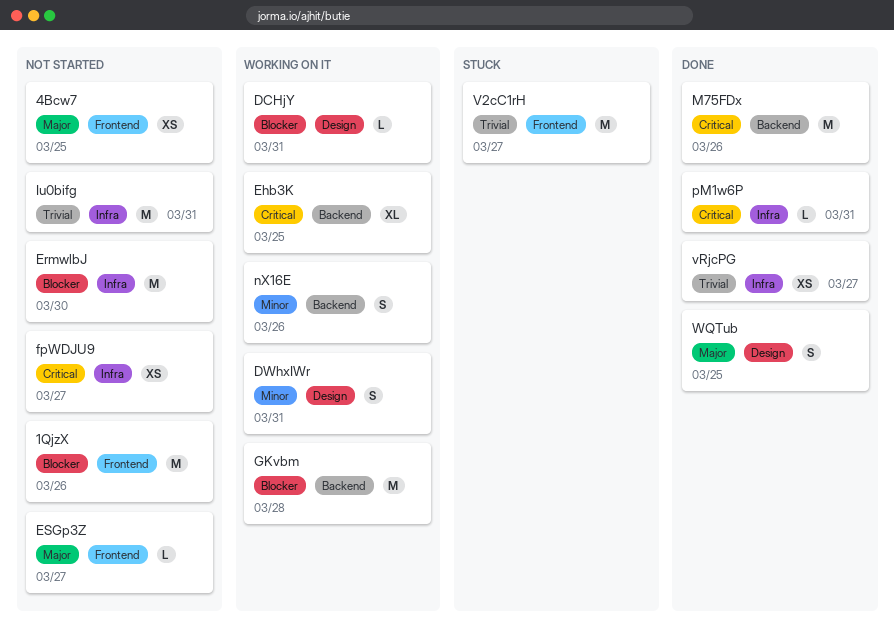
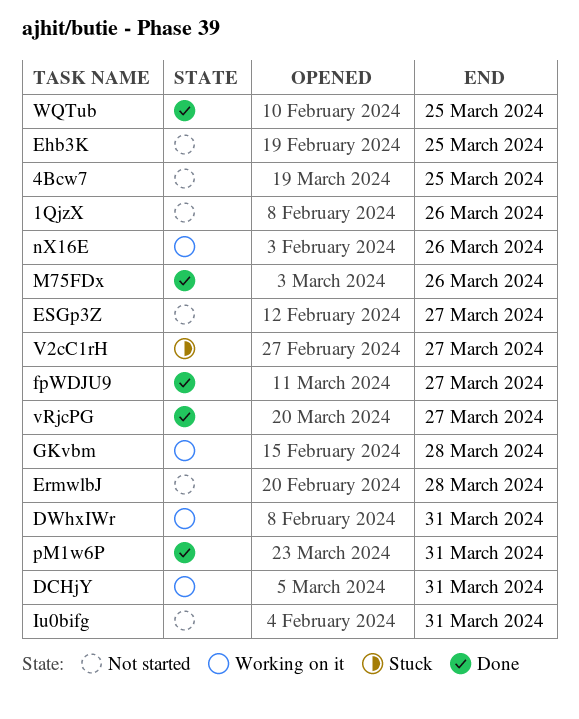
Ehb3K, status: Working on it -> Not started
ErmwlbJ, due: Mar 30 -> Mar 28
fpWDJU9, status: Not started -> Done

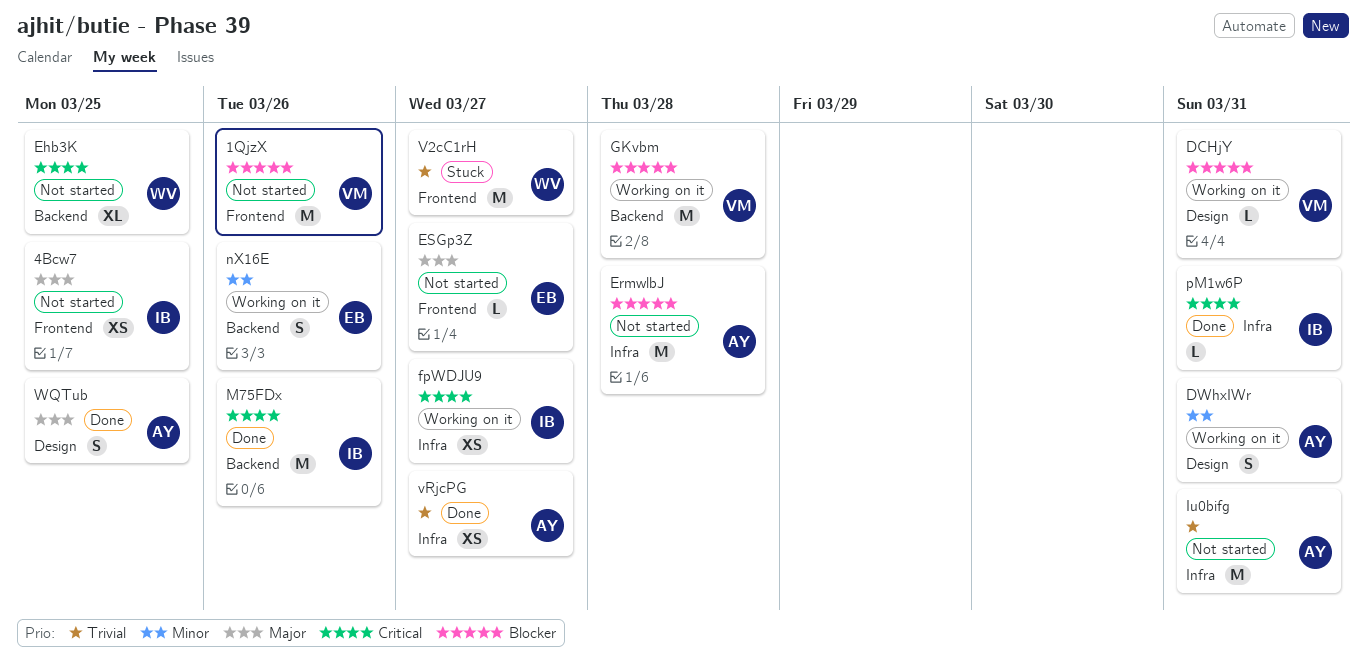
fpWDJU9, status: Done -> Working on it

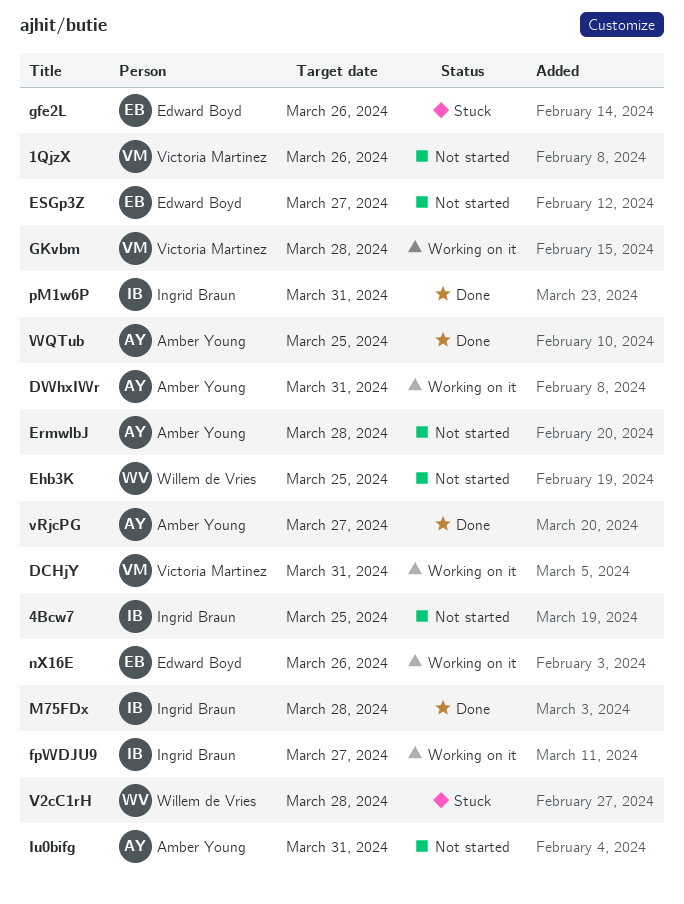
gfe2L: none -> present
M75FDx, due: Mar 26 -> Mar 28
V2cC1rH, due: Mar 27 -> Mar 28

